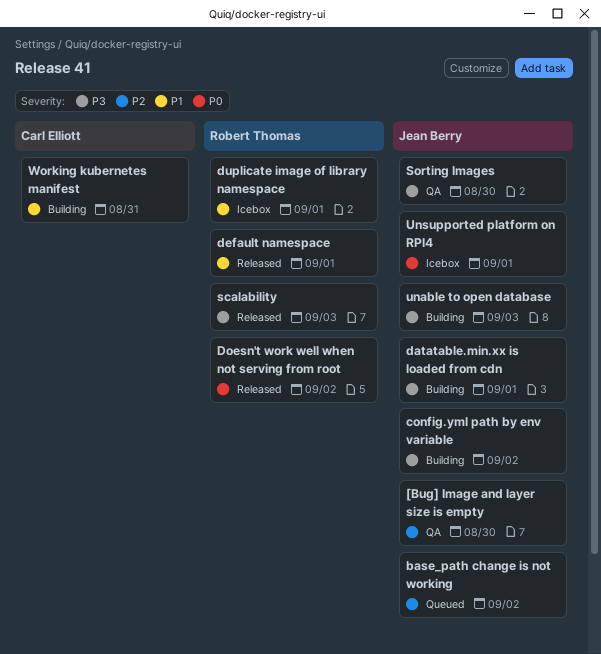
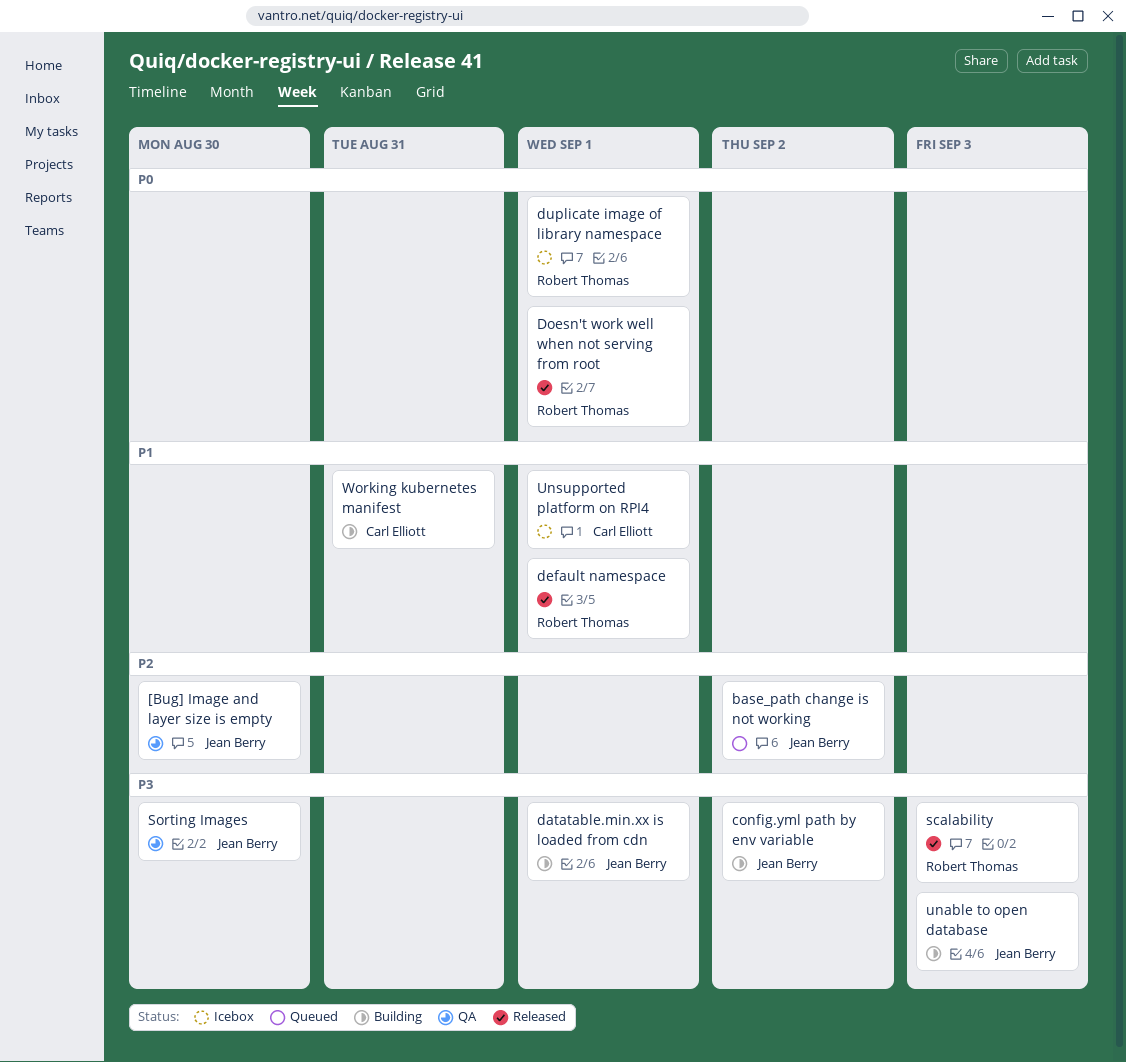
Doesn't work well when not serving from root, due: Sep 2 -> Sep 1
duplicate image of library namespace, priority: P1 -> P0
Unsupported platform on RPI4, owner: Jean Berry -> Carl Elliott
Unsupported platform on RPI4, priority: P0 -> P1

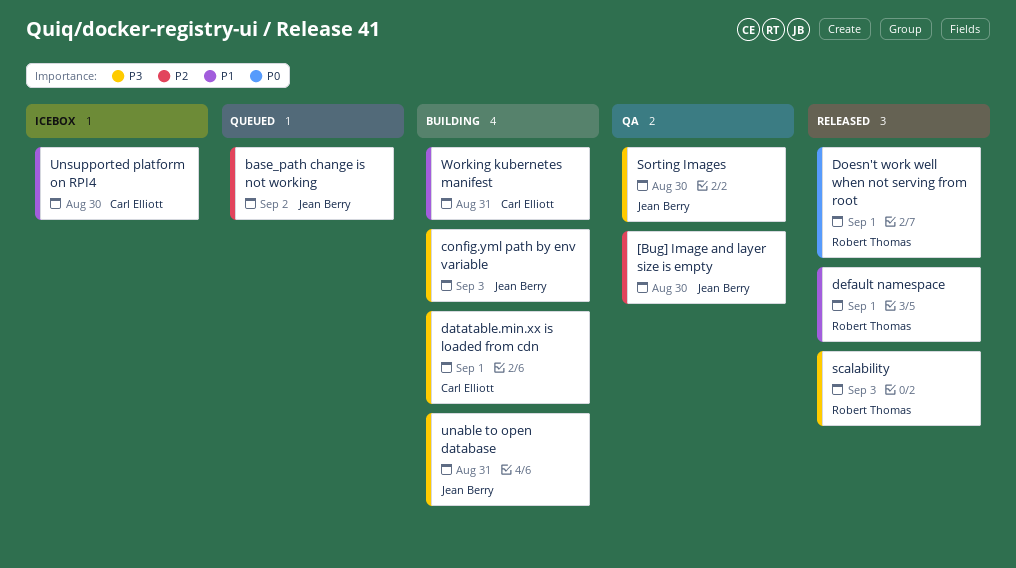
config.yml path by env variable, due: Sep 2 -> Sep 3
datatable.min.xx is loaded from cdn, owner: Jean Berry -> Carl Elliott
duplicate image of library namespace: present -> none
unable to open database, due: Sep 3 -> Aug 31
Unsupported platform on RPI4, due: Sep 1 -> Aug 30

